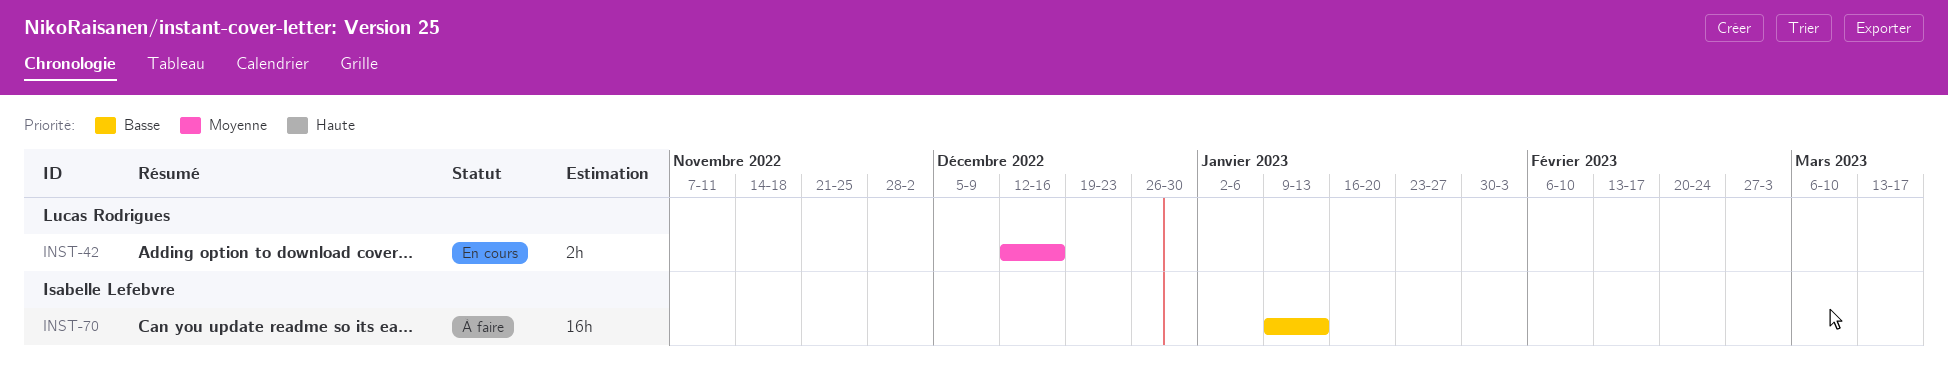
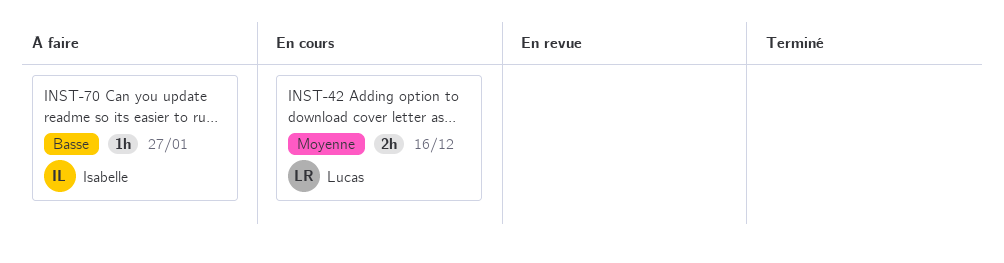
INST-70, estimate: 16h -> 1h
INST-70, due: Jan 13 -> Jan 27

